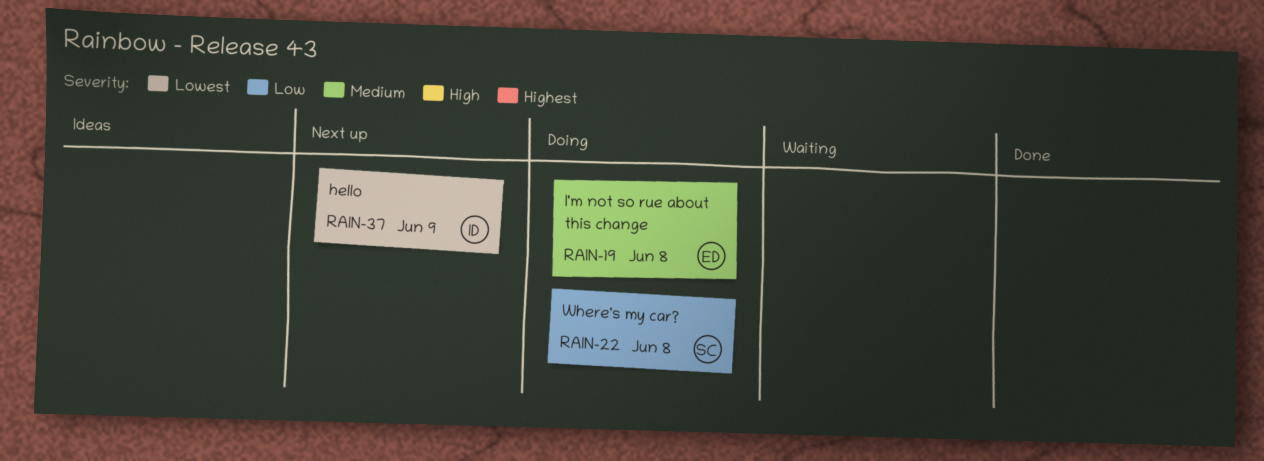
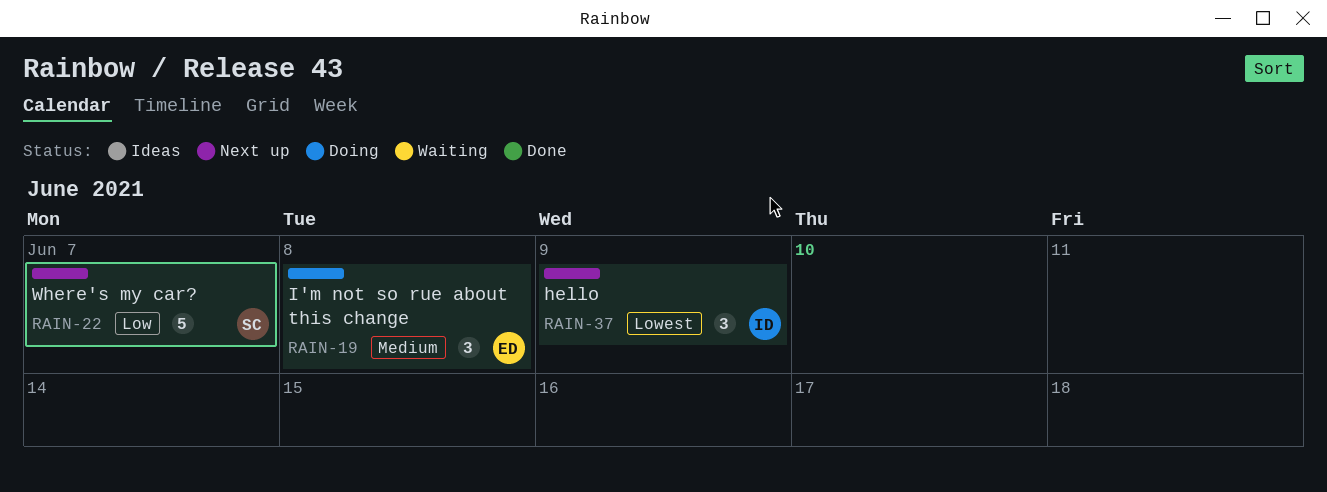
RAIN-22, status: Doing -> Next up
RAIN-22, due: Jun 8 -> Jun 7

